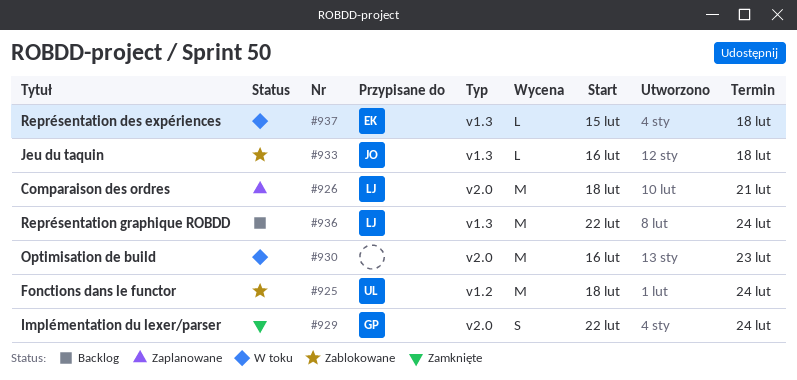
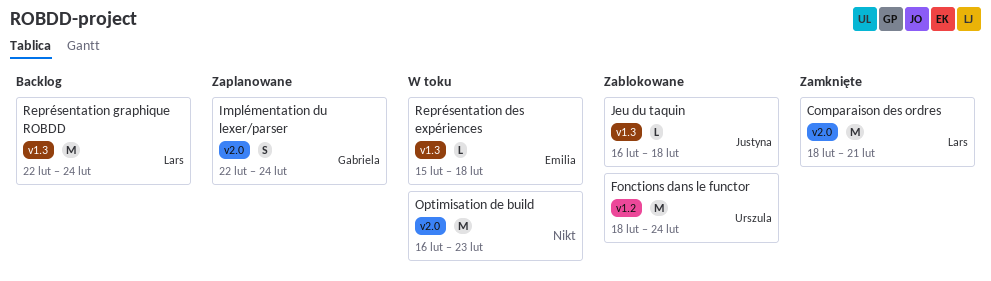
Comparaison des ordres, status: Zaplanowane -> Zamknięte
Implémentation du lexer/parser, status: Zamknięte -> Zaplanowane

